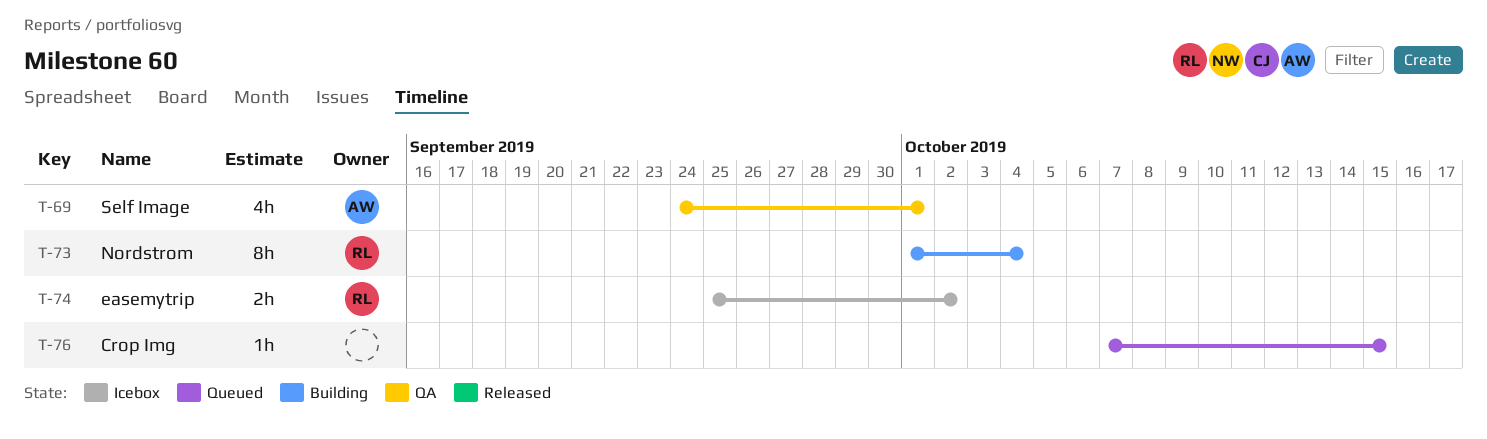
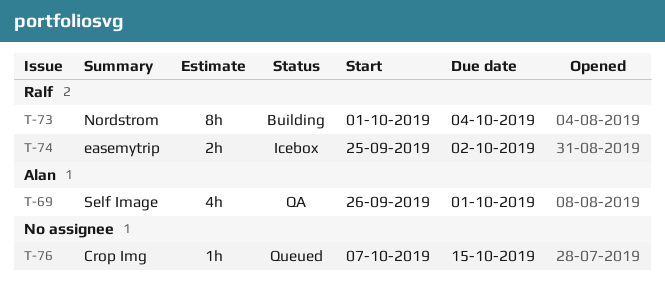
T-69, start: Sep 24 -> Sep 26

